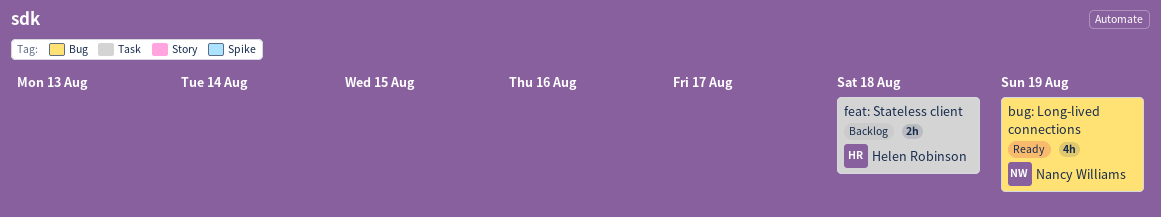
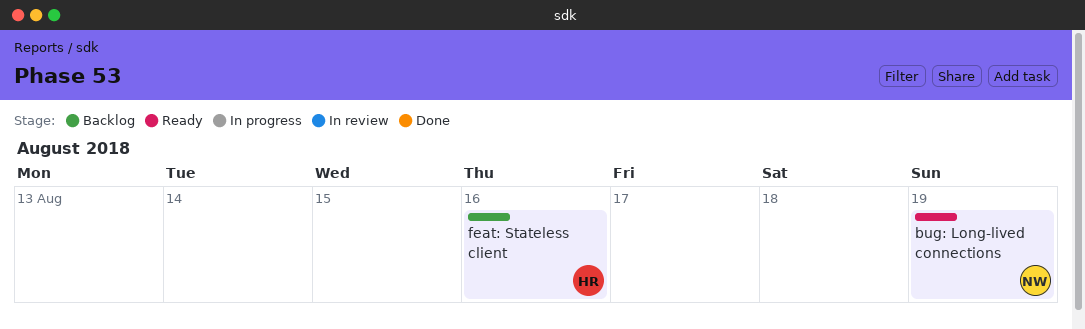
feat: Stateless client, due: Aug 18 -> Aug 16

